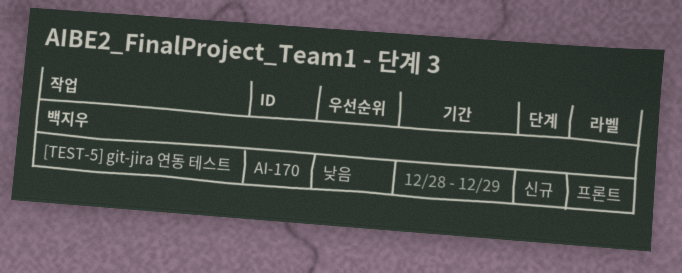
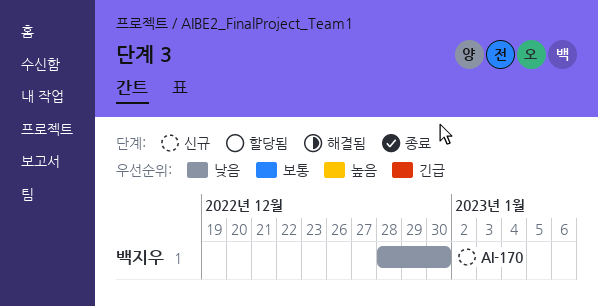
AI-170, due: Dec 29 -> Dec 30

